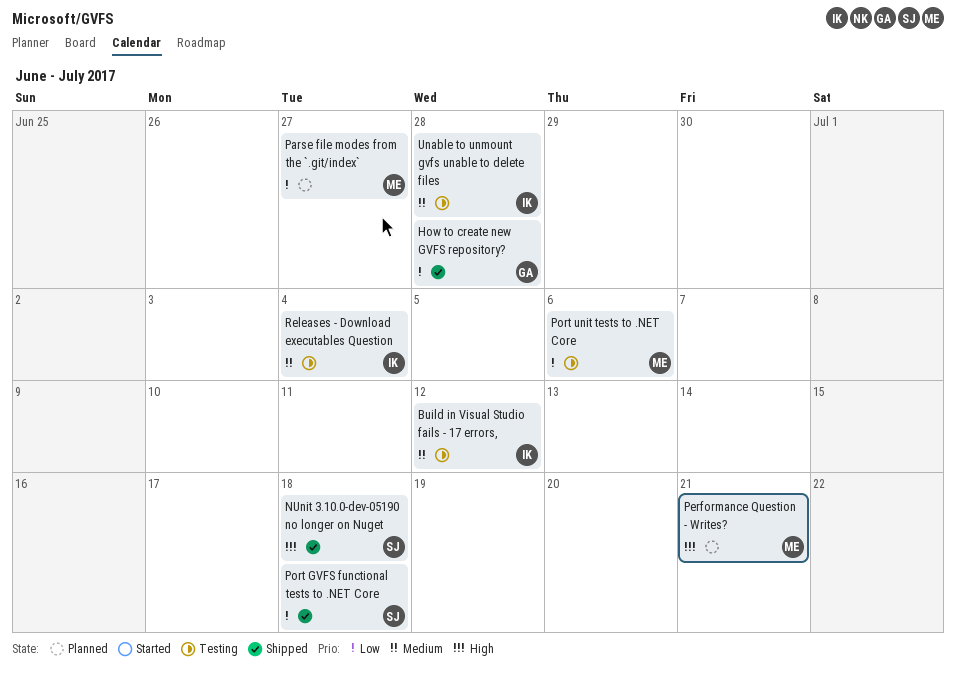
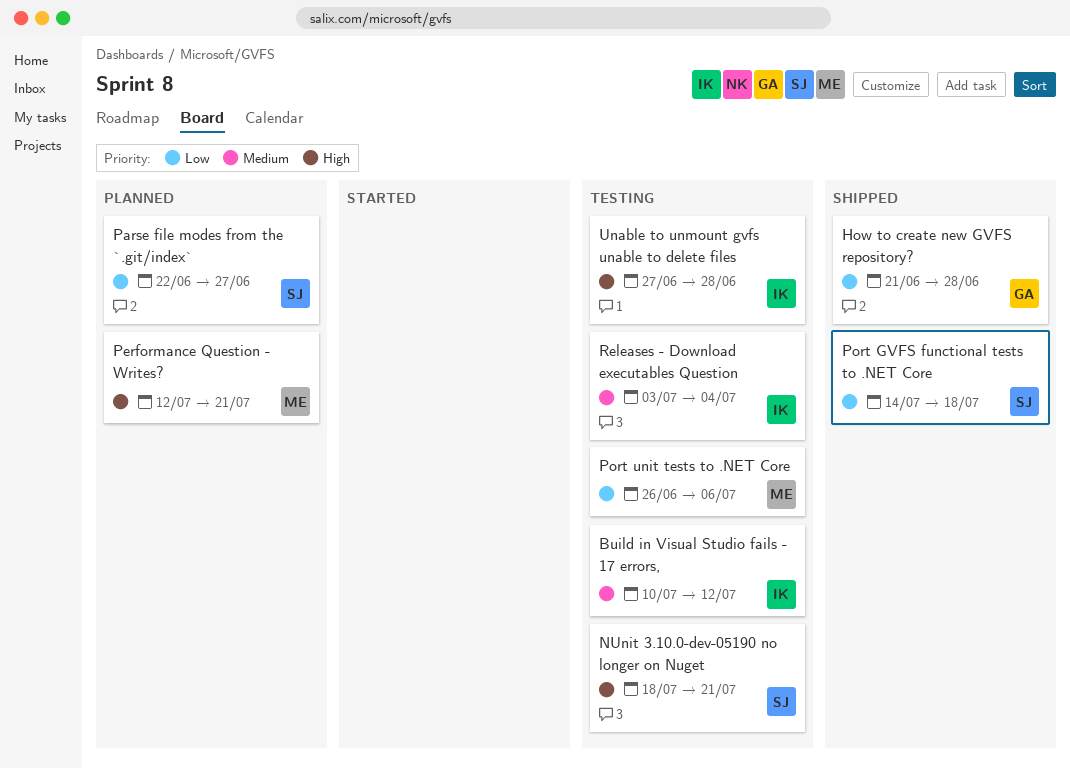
NUnit 3.10.0-dev-05190 no longer on Nuget, status: Shipped -> Testing
NUnit 3.10.0-dev-05190 no longer on Nuget, due: Jul 18 -> Jul 21
Parse file modes from the `.git/index`, owner: ME -> SJ
Unable to unmount gvfs unable to delete files, priority: Medium -> High

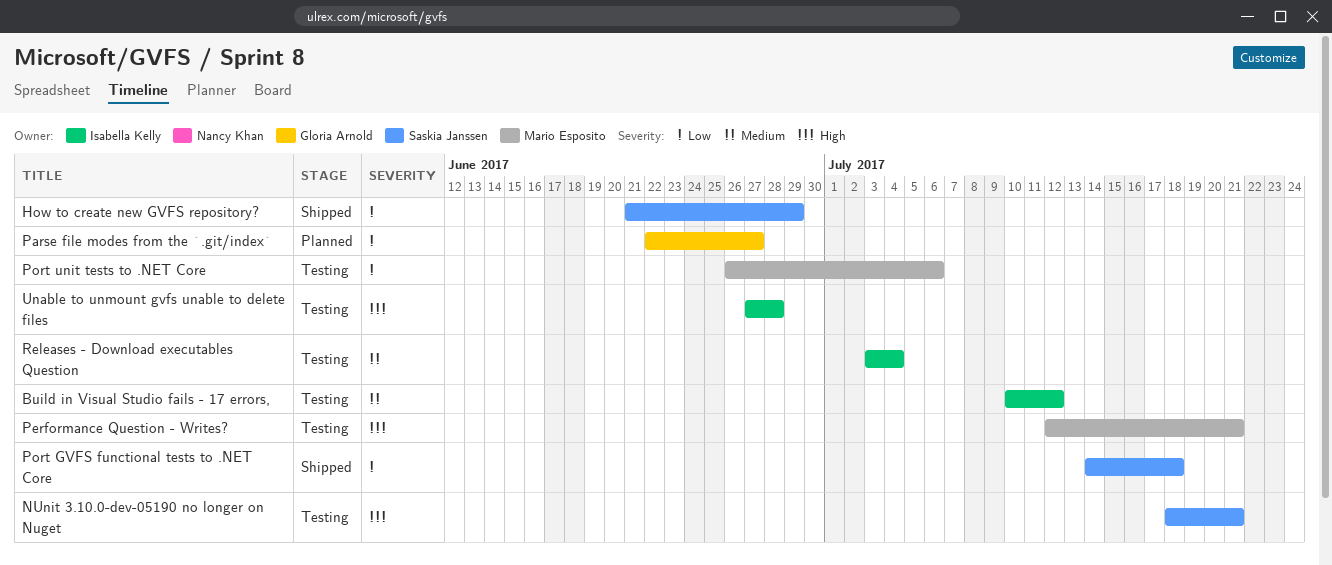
How to create new GVFS repository?, owner: Gloria Arnold -> Saskia Janssen
How to create new GVFS repository?, due: Jun 28 -> Jun 29
Parse file modes from the `.git/index`, owner: Saskia Janssen -> Gloria Arnold
Performance Question - Writes?, status: Planned -> Testing

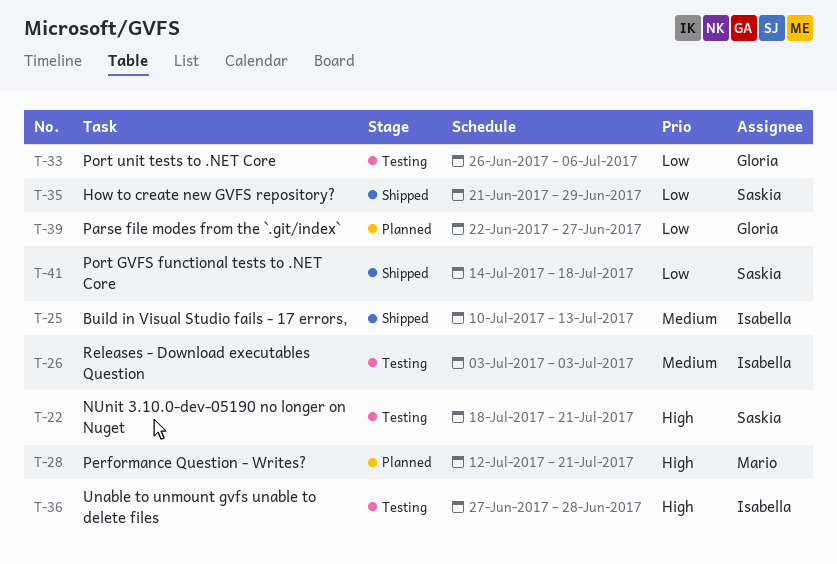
Build in Visual Studio fails - 17 errors,, status: Testing -> Shipped
Build in Visual Studio fails - 17 errors,, due: Jul 12 -> Jul 13
Performance Question - Writes?, status: Testing -> Planned
Port unit tests to .NET Core, owner: Mario Esposito -> Gloria Arnold
Releases - Download executables Question, due: Jul 4 -> Jul 3

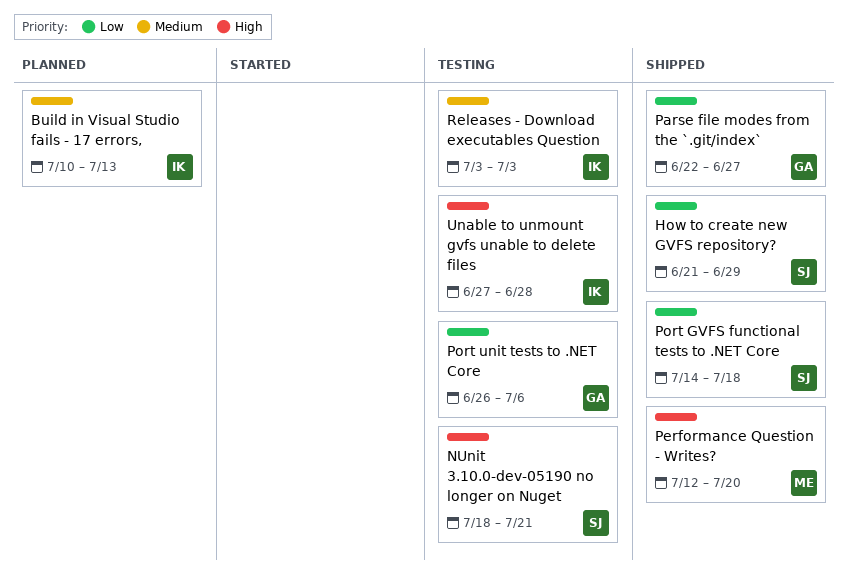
Build in Visual Studio fails - 17 errors,, status: Shipped -> Planned
Parse file modes from the `.git/index`, status: Planned -> Shipped
Performance Question - Writes?, status: Planned -> Shipped
Performance Question - Writes?, due: Jul 21 -> Jul 20

